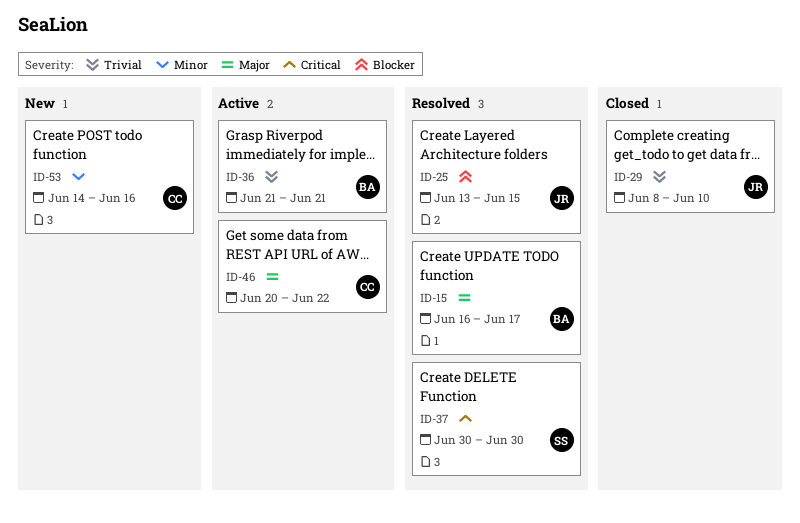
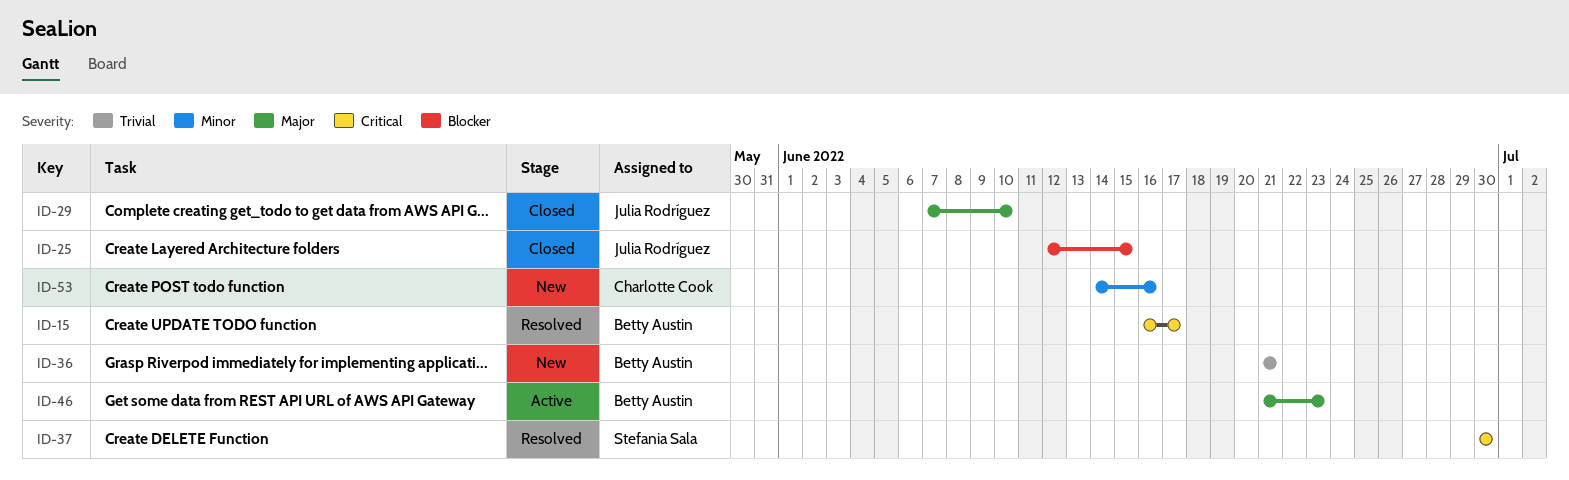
ID-15, priority: Major -> Critical
ID-25, status: Resolved -> Closed
ID-25, start: Jun 13 -> Jun 12
ID-29, priority: Trivial -> Major
ID-29, start: Jun 8 -> Jun 7
ID-36, status: Active -> New
ID-46, owner: Charlotte Cook -> Betty Austin
ID-46, start: Jun 20 -> Jun 21
ID-46, due: Jun 22 -> Jun 23

